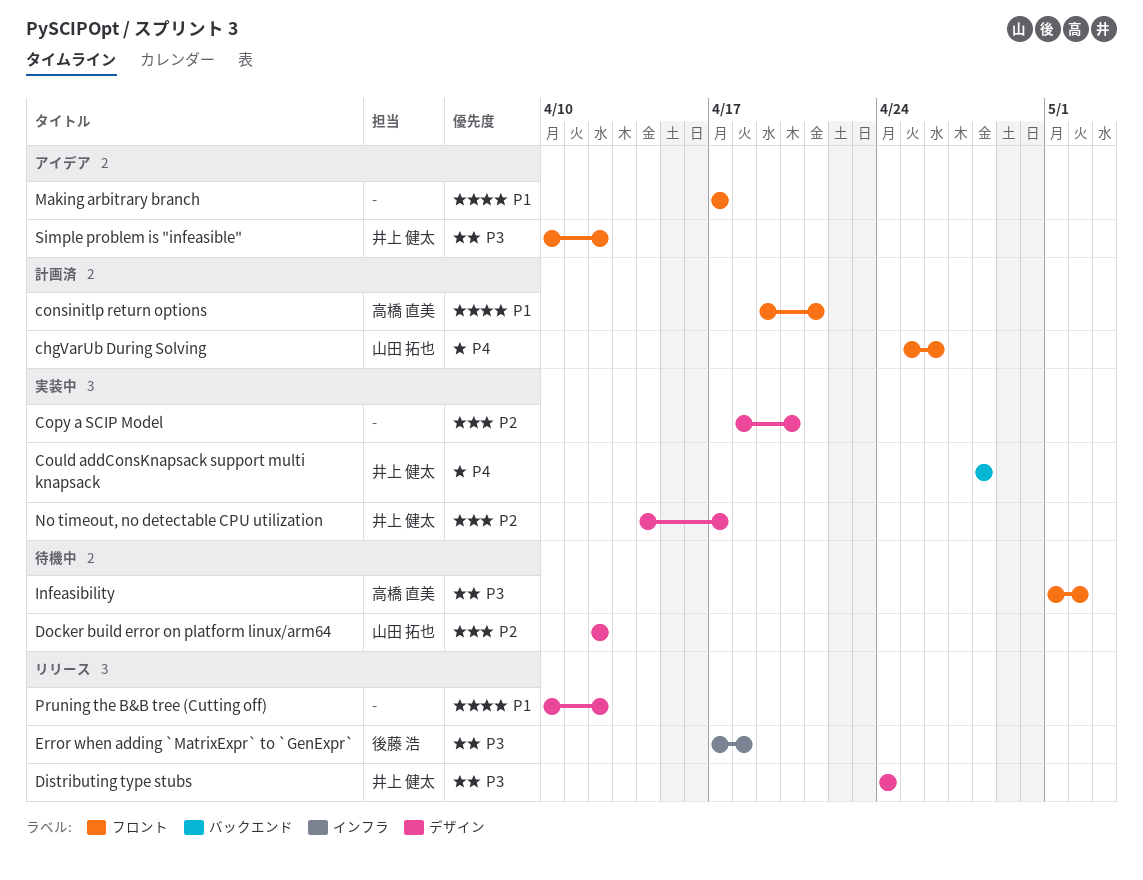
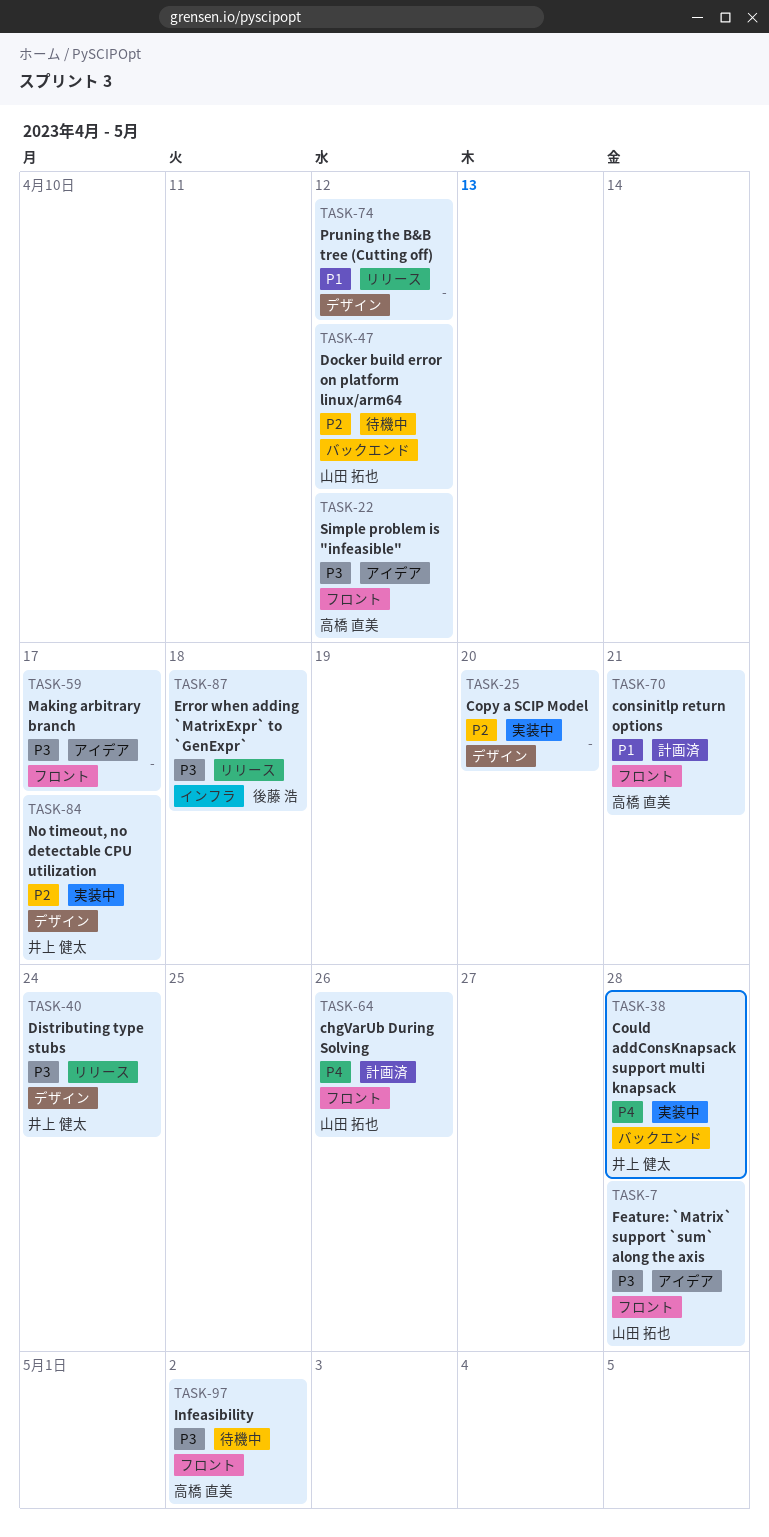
Docker build error on platform linux/arm64, label: デザイン -> バックエンド
Feature: `Matrix` support `sum` along the axis: none -> present
Making arbitrary branch, priority: P1 -> P3
Simple problem is "infeasible", owner: 井上 健太 -> 高橋 直美

